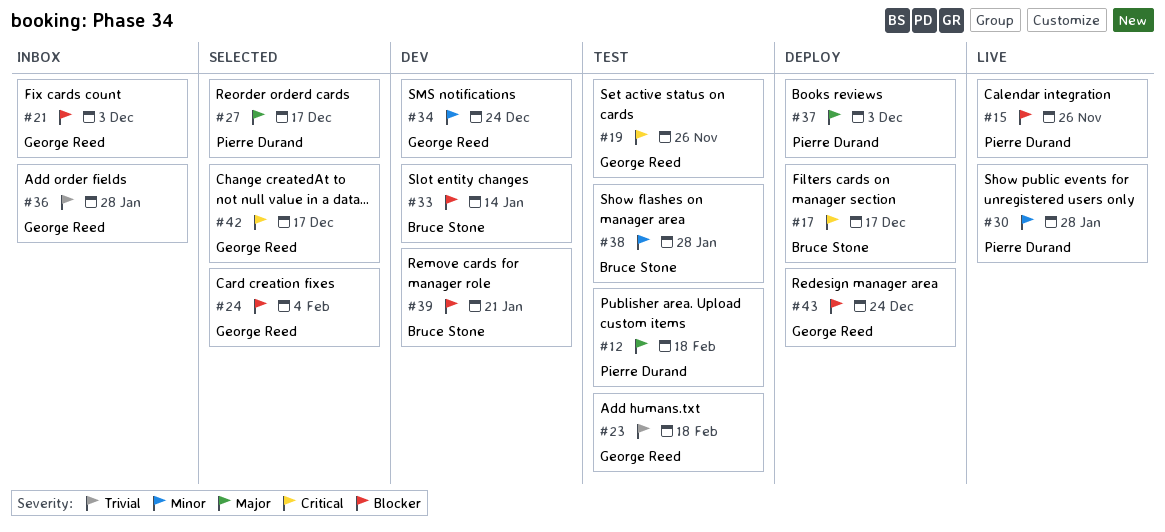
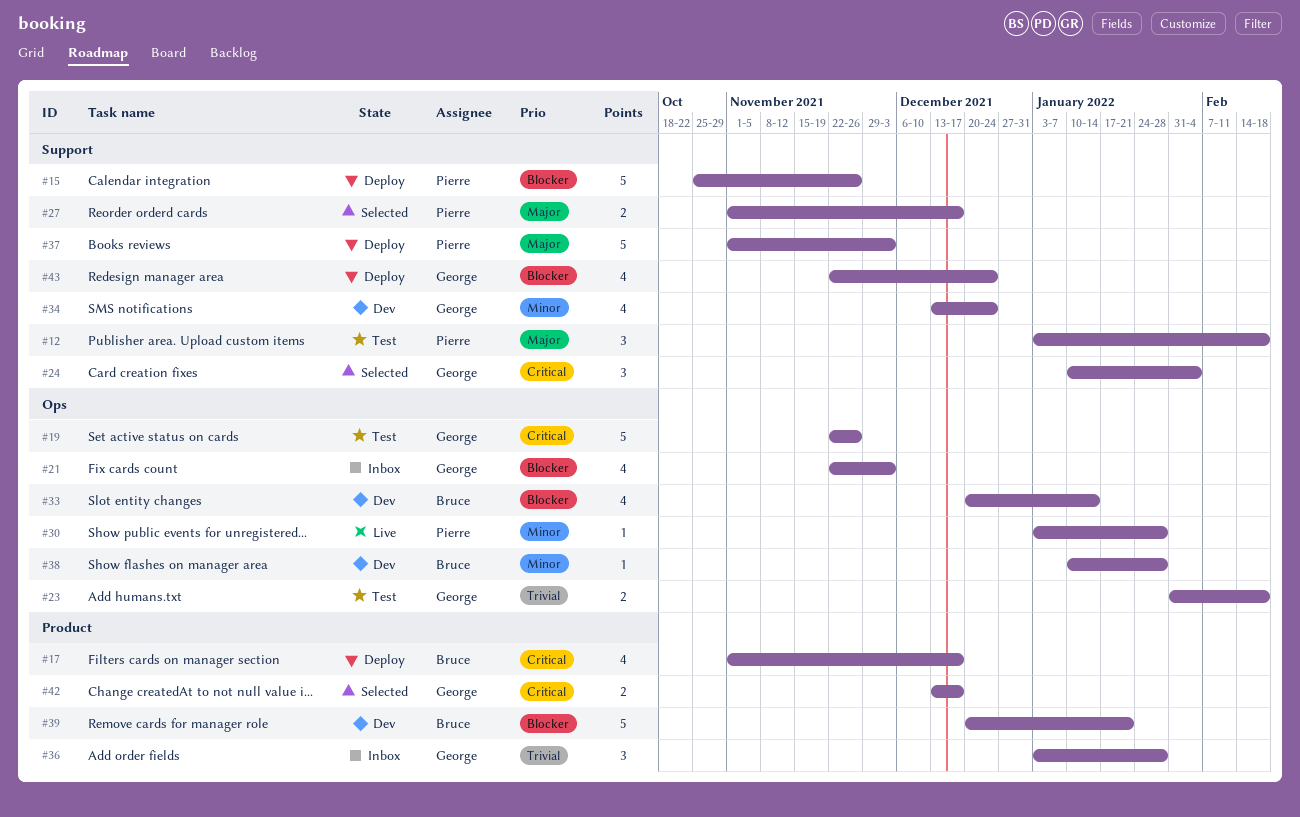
#15, status: Live -> Deploy
#24, priority: Blocker -> Critical
#38, status: Test -> Dev

